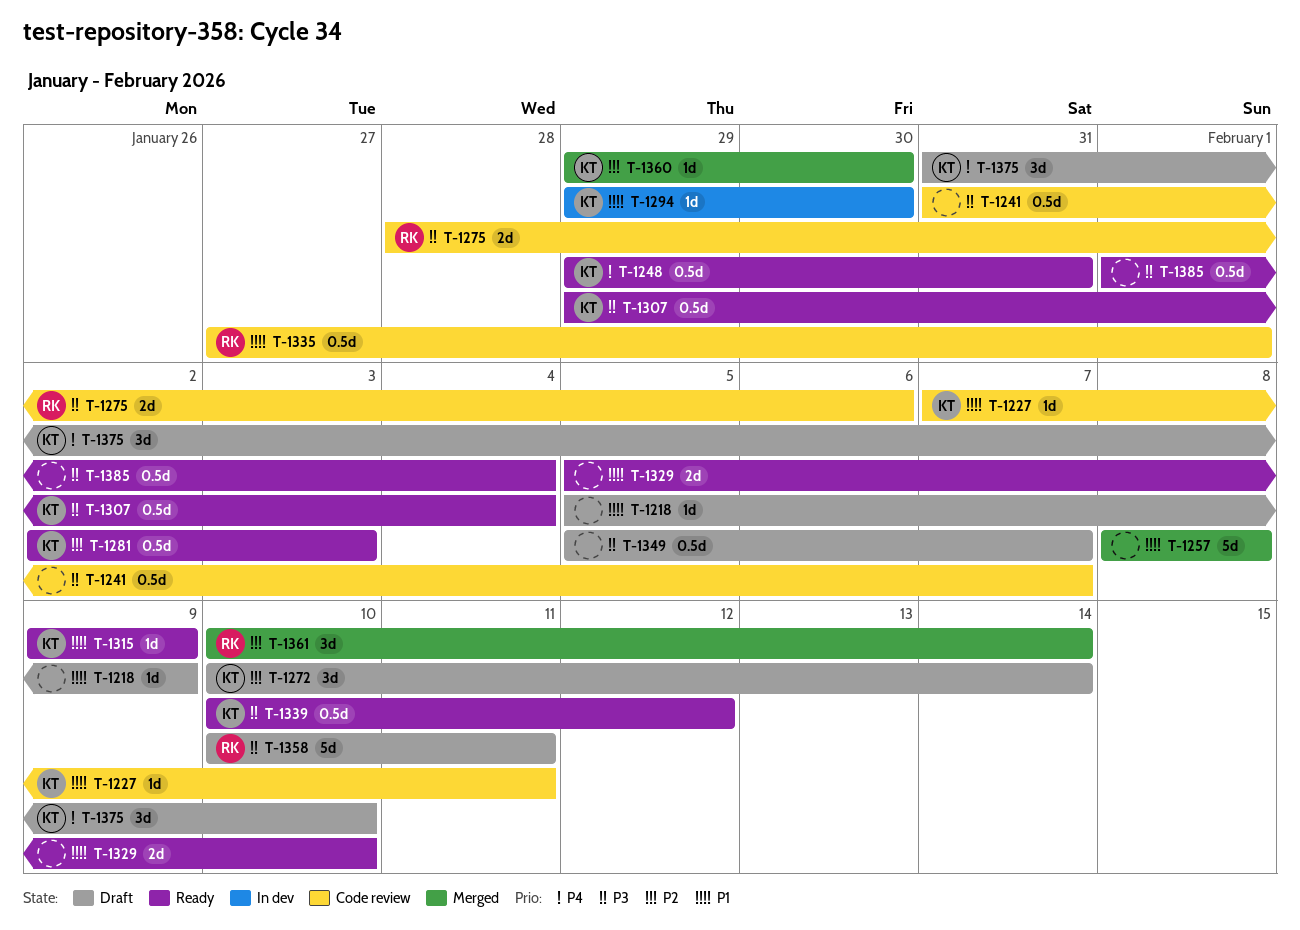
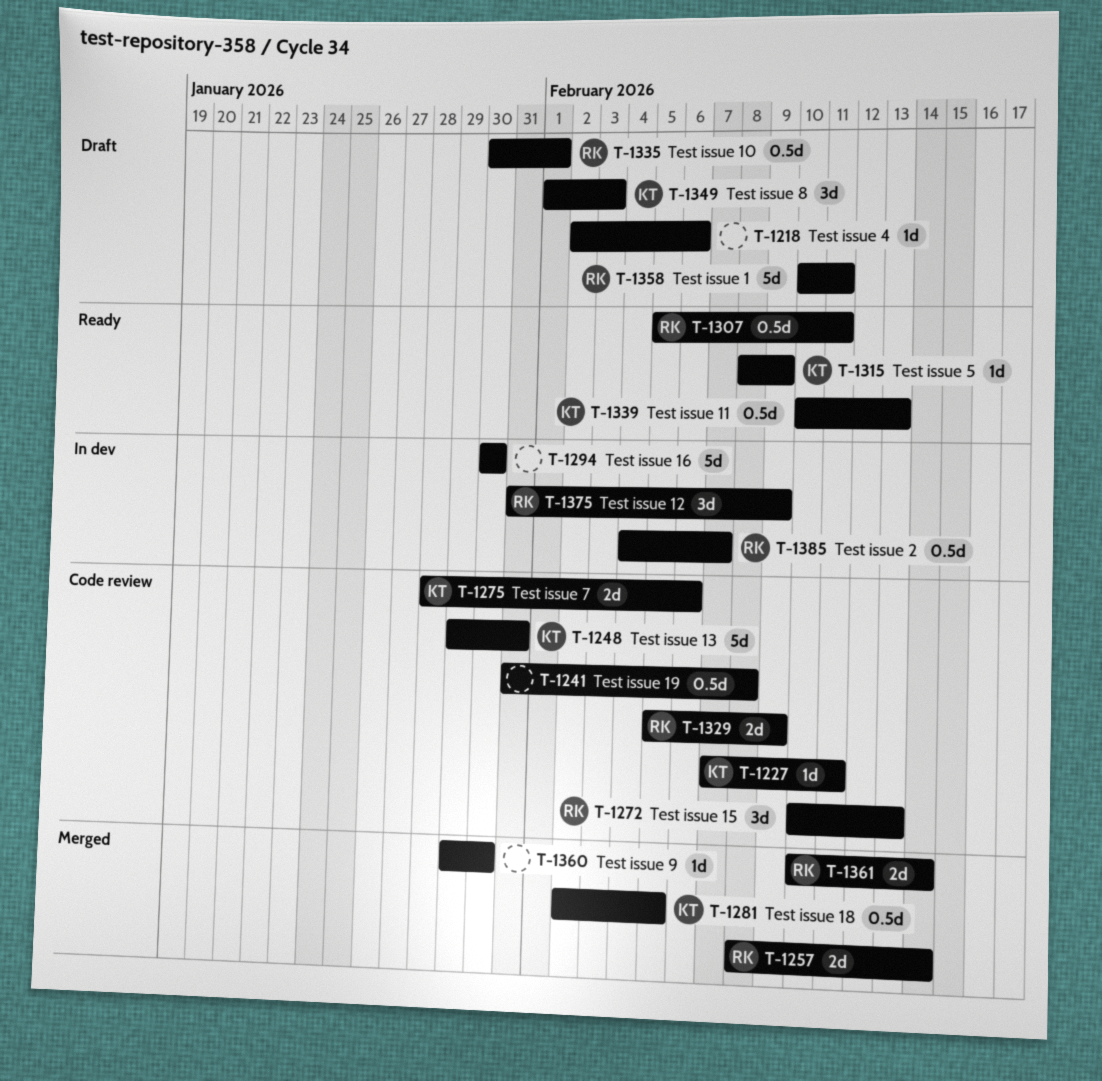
T-1218, start: Feb 5 -> Feb 2
T-1218, due: Feb 9 -> Feb 6
T-1241, due: Feb 7 -> Feb 8
T-1248, status: Ready -> Code review
T-1248, estimate: 0.5d -> 5d
T-1257, owner: none -> RK
T-1257, estimate: 5d -> 2d
T-1257, due: Feb 8 -> Feb 14
T-1272, status: Draft -> Code review
T-1272, owner: KT -> RK
T-1272, due: Feb 14 -> Feb 13
T-1275, owner: RK -> KT
T-1281, status: Ready -> Merged
T-1281, due: Feb 3 -> Feb 5
T-1294, owner: KT -> none
T-1294, estimate: 1d -> 5d
T-1294, start: Jan 29 -> Jan 30
T-1307, owner: KT -> RK
T-1307, start: Jan 29 -> Feb 5
T-1307, due: Feb 4 -> Feb 11
T-1315, start: Feb 9 -> Feb 8
T-1329, status: Ready -> Code review
T-1329, owner: none -> RK
T-1329, due: Feb 10 -> Feb 9
T-1335, status: Code review -> Draft
T-1335, start: Jan 27 -> Jan 30
T-1339, due: Feb 12 -> Feb 13
T-1349, owner: none -> KT
T-1349, estimate: 0.5d -> 3d
T-1349, start: Feb 5 -> Feb 1
T-1349, due: Feb 7 -> Feb 3
T-1360, owner: KT -> none
T-1361, estimate: 3d -> 2d
T-1375, status: Draft -> In dev
T-1375, owner: KT -> RK
T-1375, due: Feb 10 -> Feb 9
T-1385, status: Ready -> In dev
T-1385, owner: none -> RK
T-1385, start: Feb 1 -> Feb 4
T-1385, due: Feb 4 -> Feb 7

